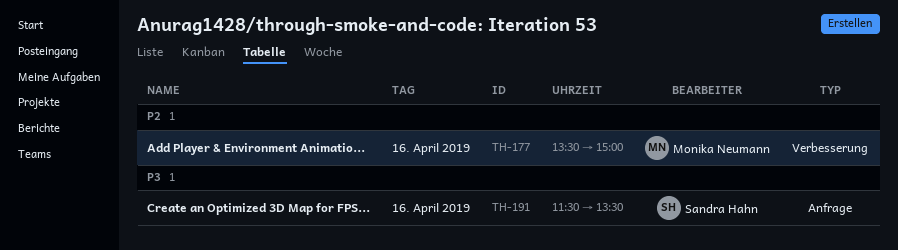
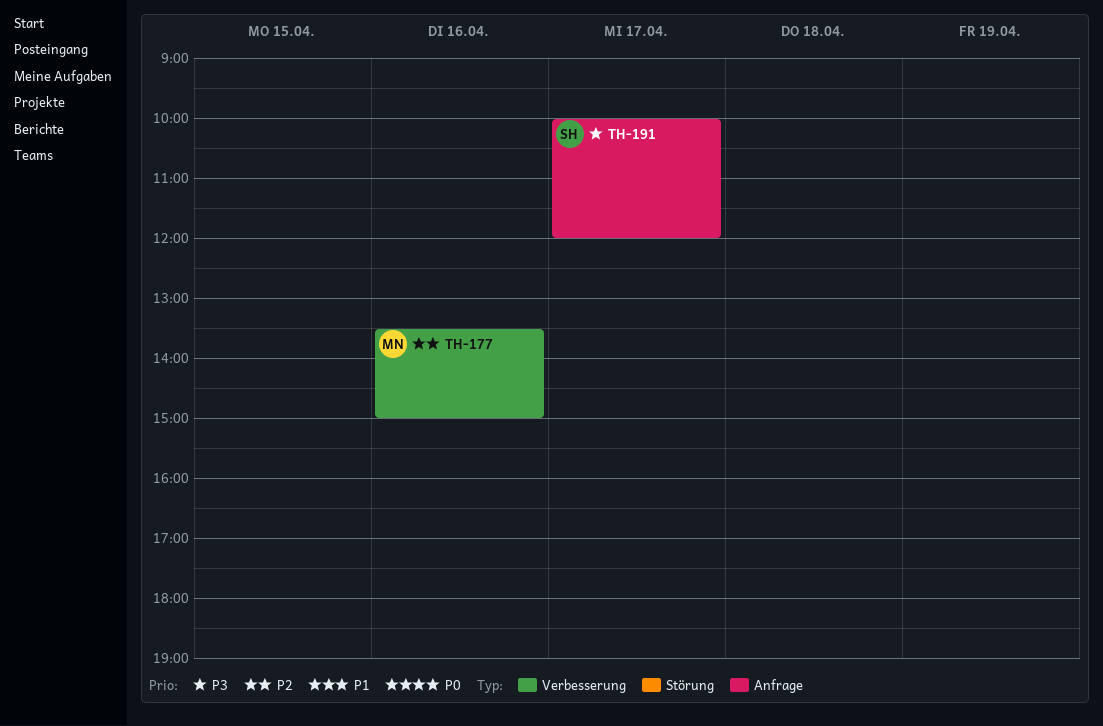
TH-191, day: Apr 16 -> Apr 17
TH-191, begins: 11:30 -> 10:00
TH-191, ends: 13:30 -> 12:00

